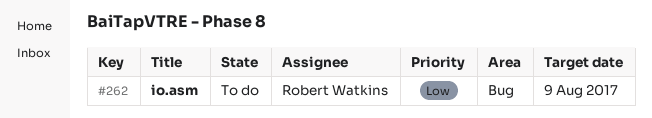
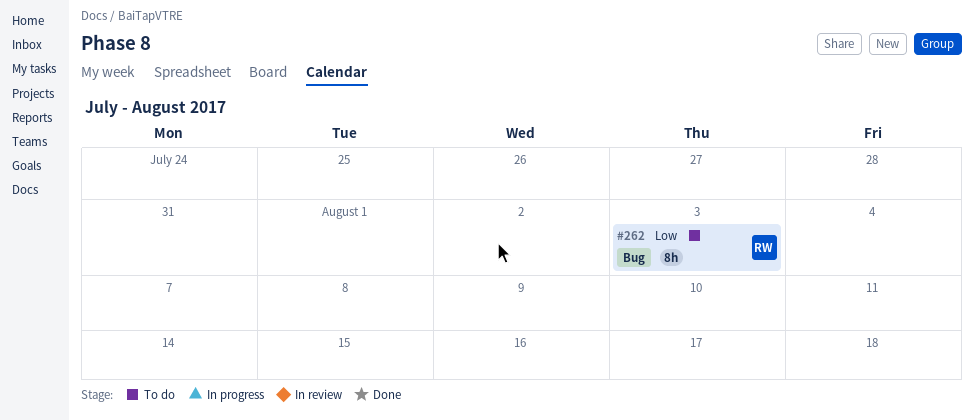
#262, due: Aug 9 -> Aug 3

